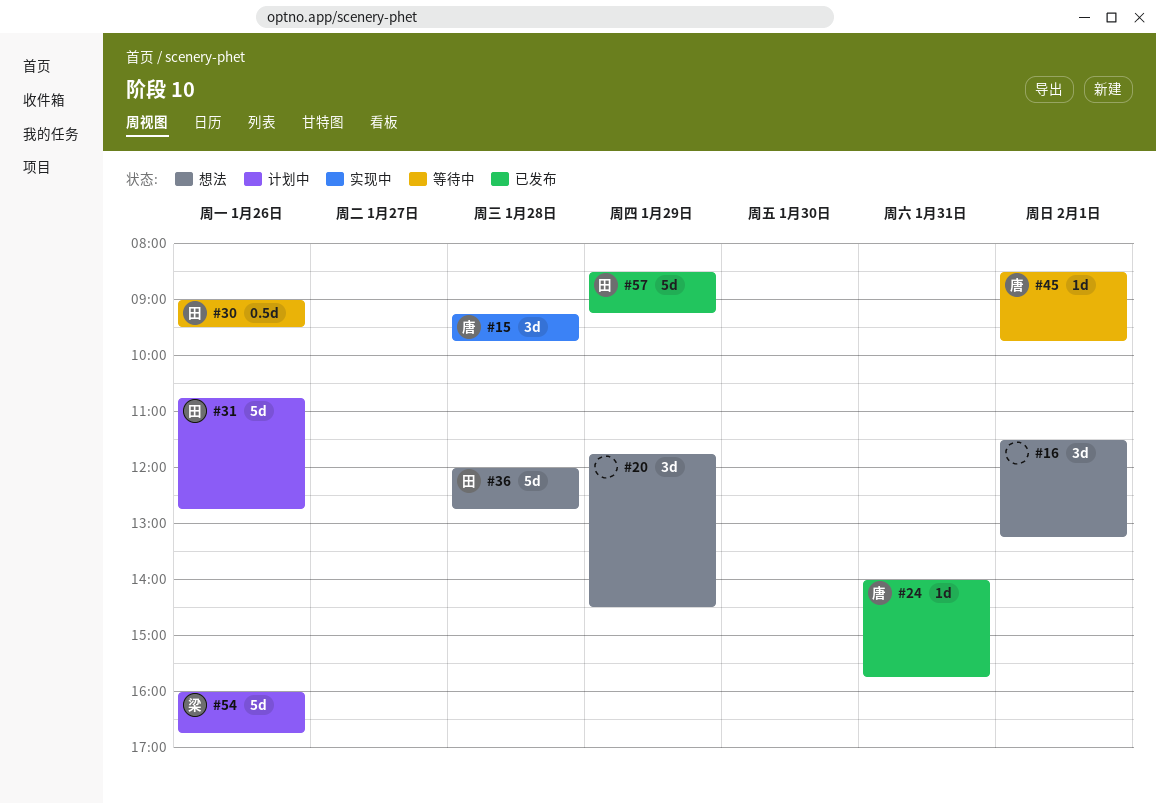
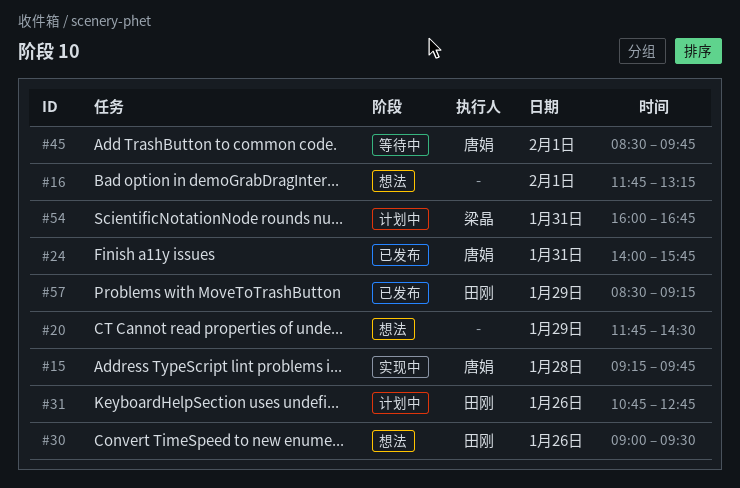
#16, begins: 11:30 -> 11:45
#30, status: 等待中 -> 想法
#36: present -> none
#54, day: Jan 26 -> Jan 31

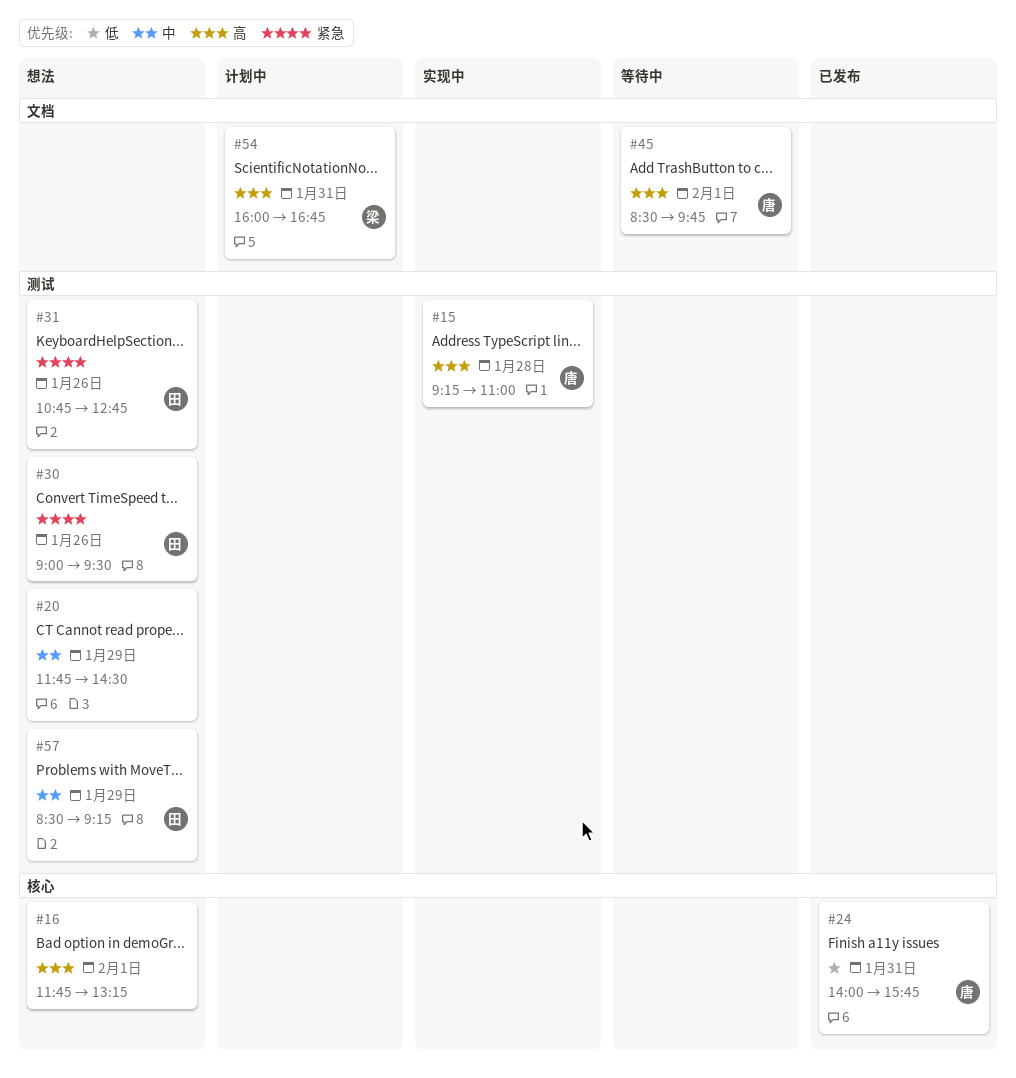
#15, ends: 09:45 -> 11:00
#31, status: 计划中 -> 想法
#57, status: 已发布 -> 想法

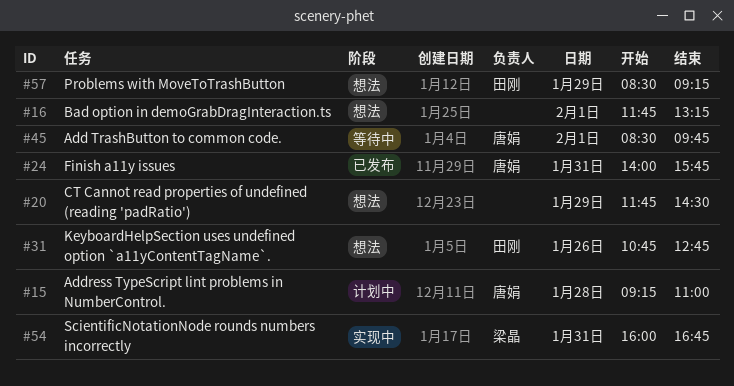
#15, status: 实现中 -> 计划中
#30: present -> none
#54, status: 计划中 -> 实现中

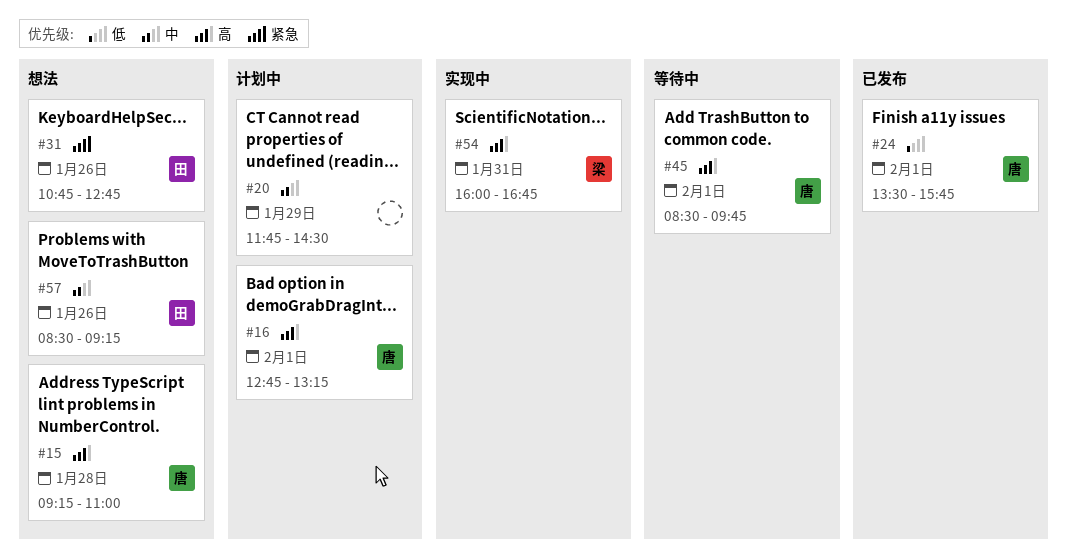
#15, status: 计划中 -> 想法
#16, status: 想法 -> 计划中
#16, owner: none -> 唐娟
#16, begins: 11:45 -> 12:45
#20, status: 想法 -> 计划中
#24, day: Jan 31 -> Feb 1
#24, begins: 14:00 -> 13:30
#57, day: Jan 29 -> Jan 26

